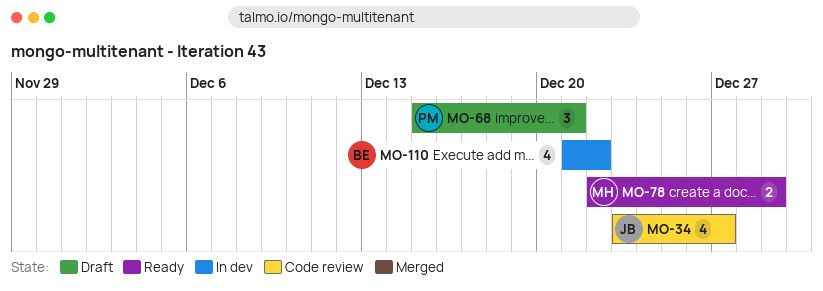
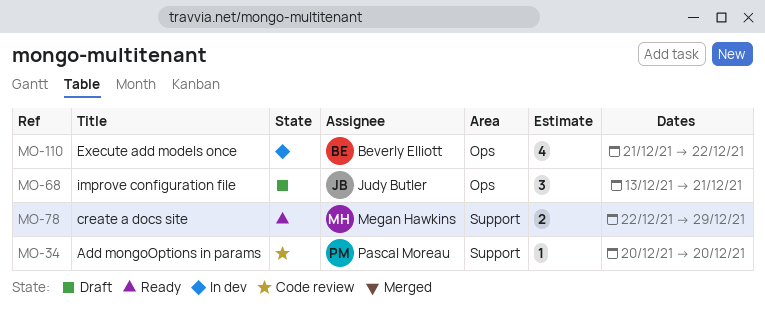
MO-34, owner: Judy Butler -> Pascal Moreau
MO-34, estimate: 4 -> 1
MO-34, start: Dec 23 -> Dec 20
MO-34, due: Dec 27 -> Dec 20
MO-68, owner: Pascal Moreau -> Judy Butler
MO-68, start: Dec 15 -> Dec 13

